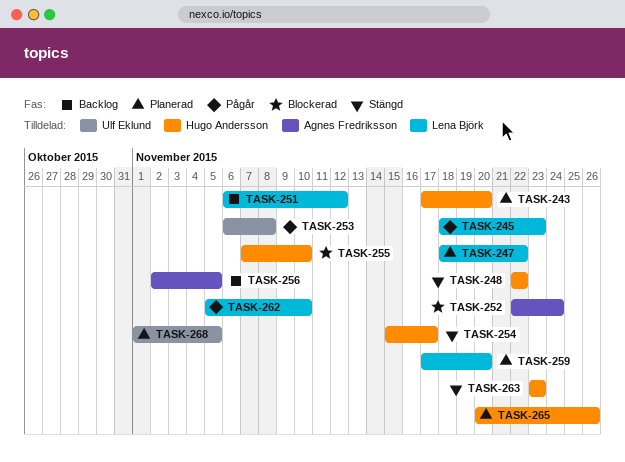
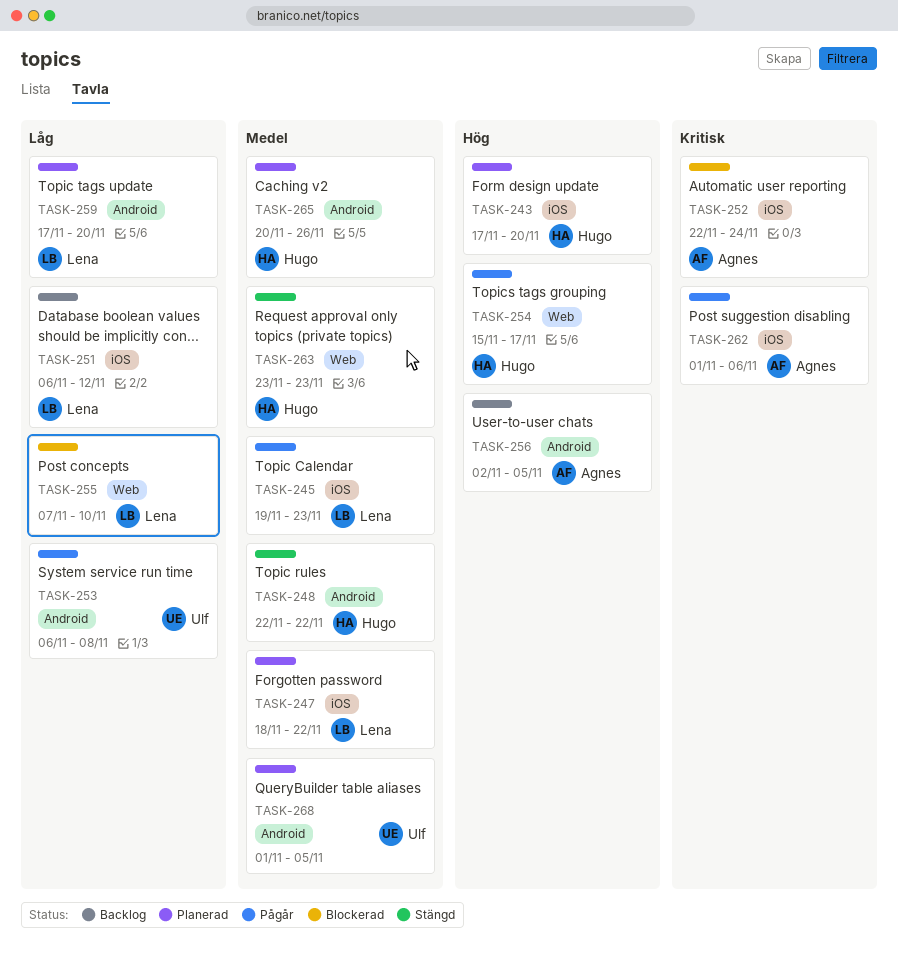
TASK-245, start: Nov 18 -> Nov 19
TASK-254, status: Stängd -> Pågår
TASK-255, owner: Hugo Andersson -> Lena Björk
TASK-262, owner: Lena Björk -> Agnes Fredriksson
TASK-262, start: Nov 5 -> Nov 1
TASK-262, due: Nov 10 -> Nov 6

